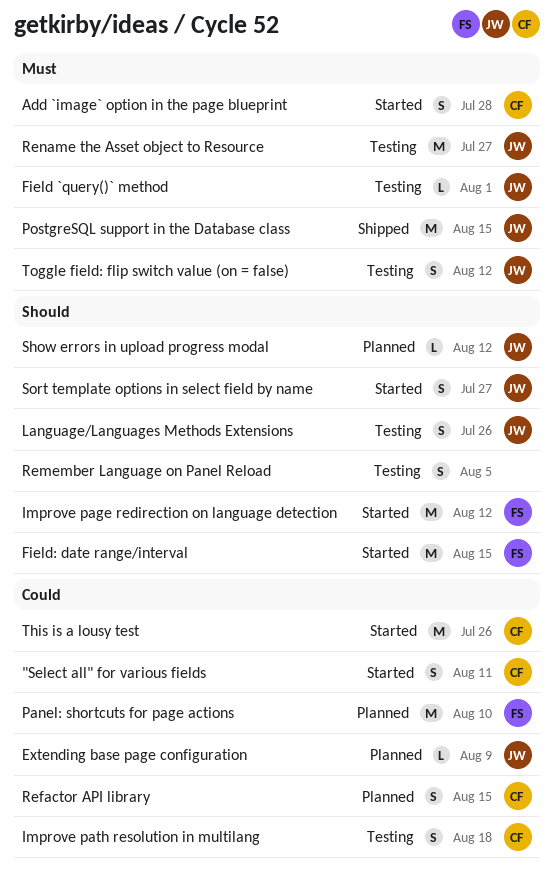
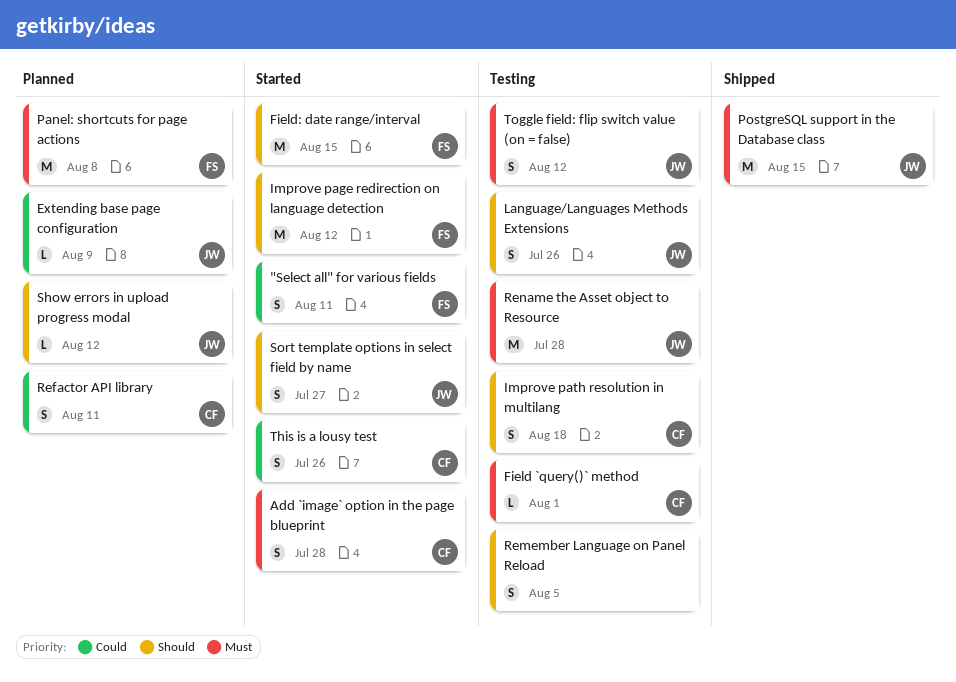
"Select all" for various fields, owner: CF -> FS
Field `query()` method, owner: JW -> CF
Improve path resolution in multilang, priority: Could -> Should
Panel: shortcuts for page actions, priority: Could -> Must
Panel: shortcuts for page actions, due: Aug 10 -> Aug 8
Refactor API library, due: Aug 15 -> Aug 11
Rename the Asset object to Resource, due: Jul 27 -> Jul 28
This is a lousy test, estimate: M -> S

